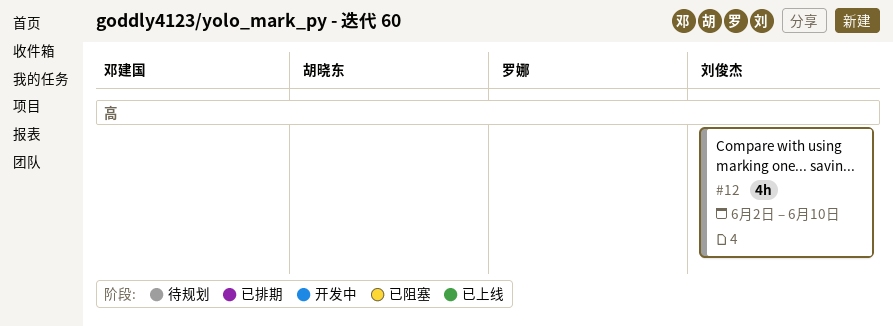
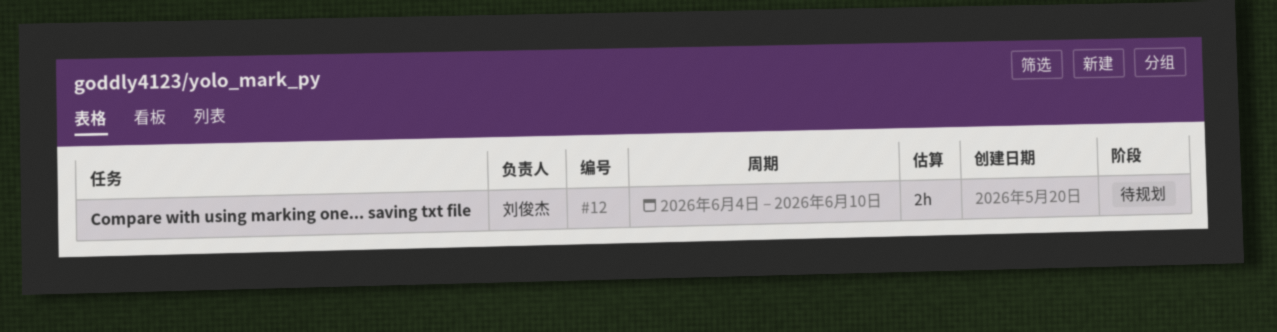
#12, estimate: 4h -> 2h
#12, start: Jun 2 -> Jun 4

